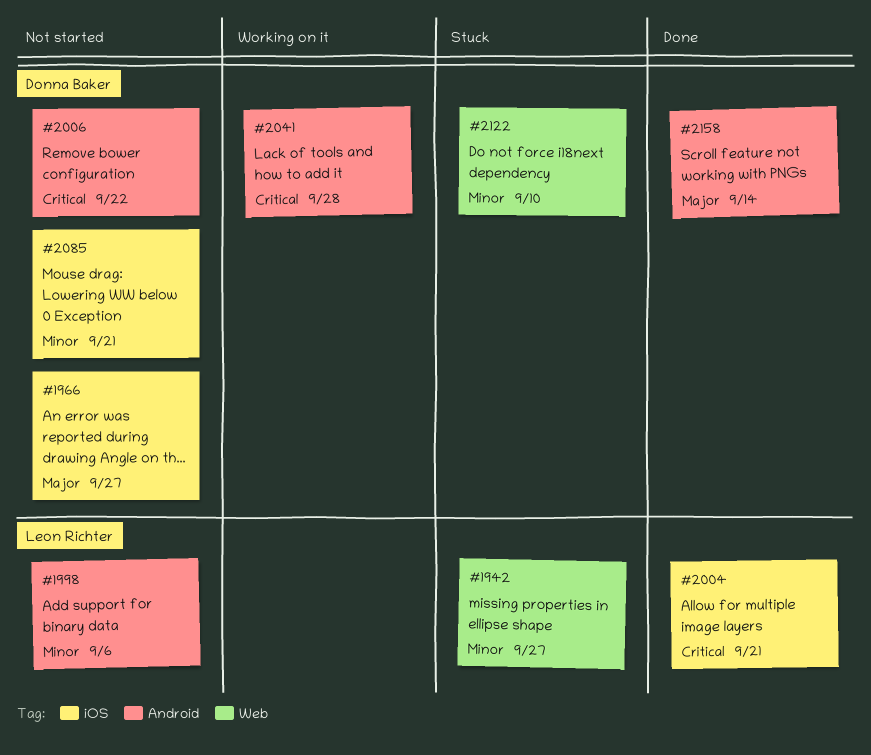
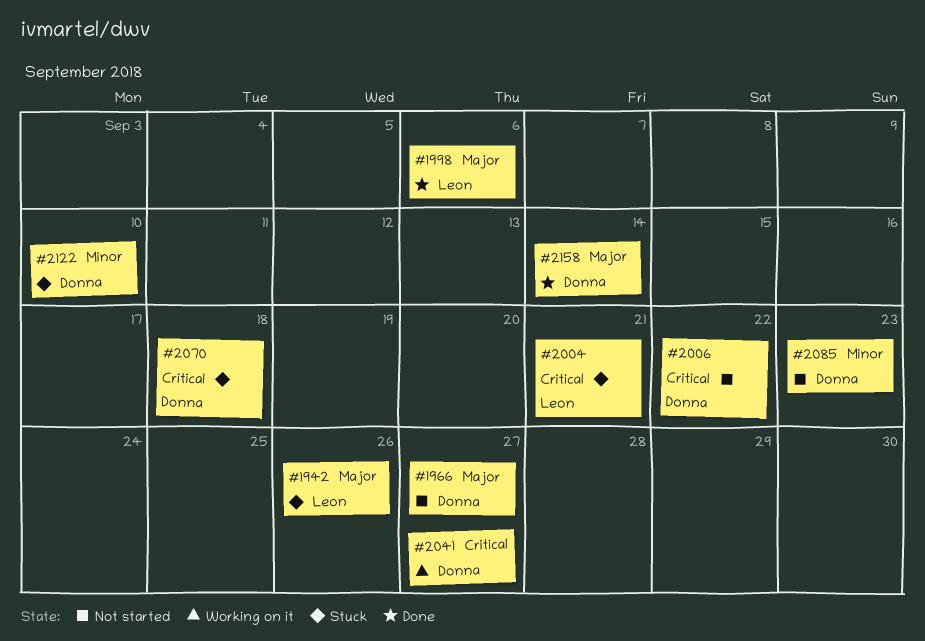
#1942, priority: Minor -> Major
#1942, due: Sep 27 -> Sep 26
#1998, status: Not started -> Done
#1998, priority: Minor -> Major
#2004, status: Done -> Stuck
#2041, due: Sep 28 -> Sep 27
#2070: none -> present
#2085, due: Sep 21 -> Sep 23

